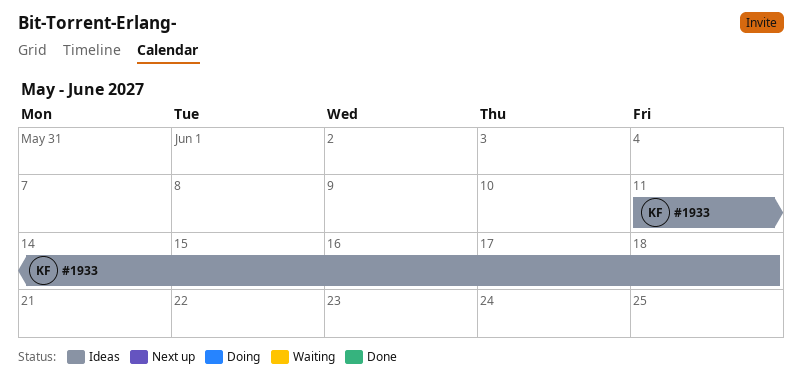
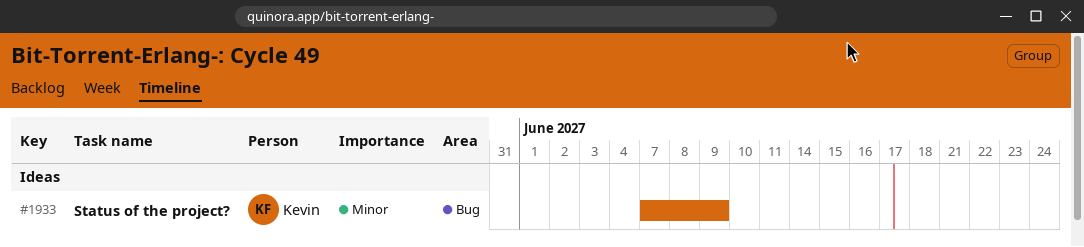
#1933, start: Jun 11 -> Jun 7
#1933, due: Jun 18 -> Jun 9

